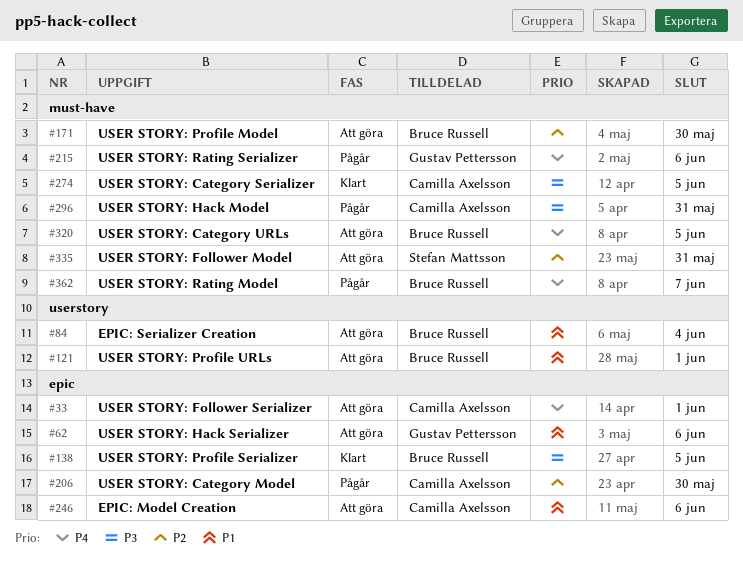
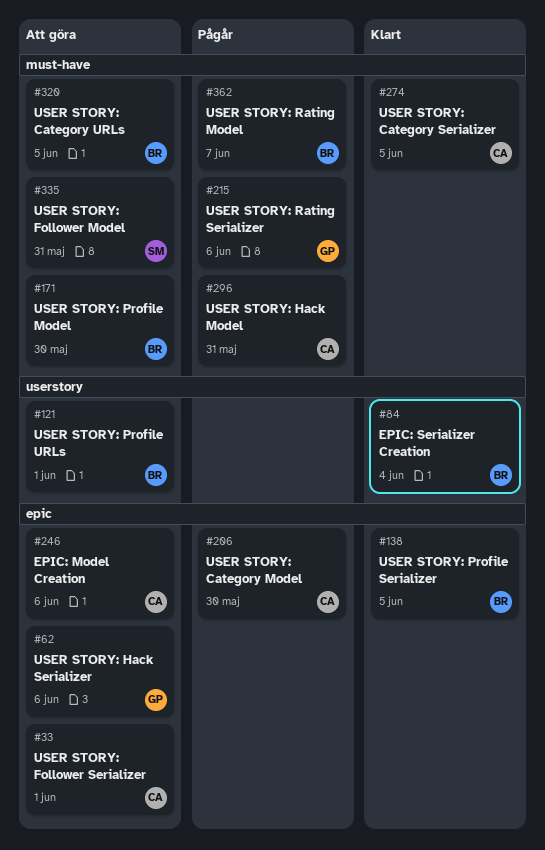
#84, status: Att göra -> Klart

